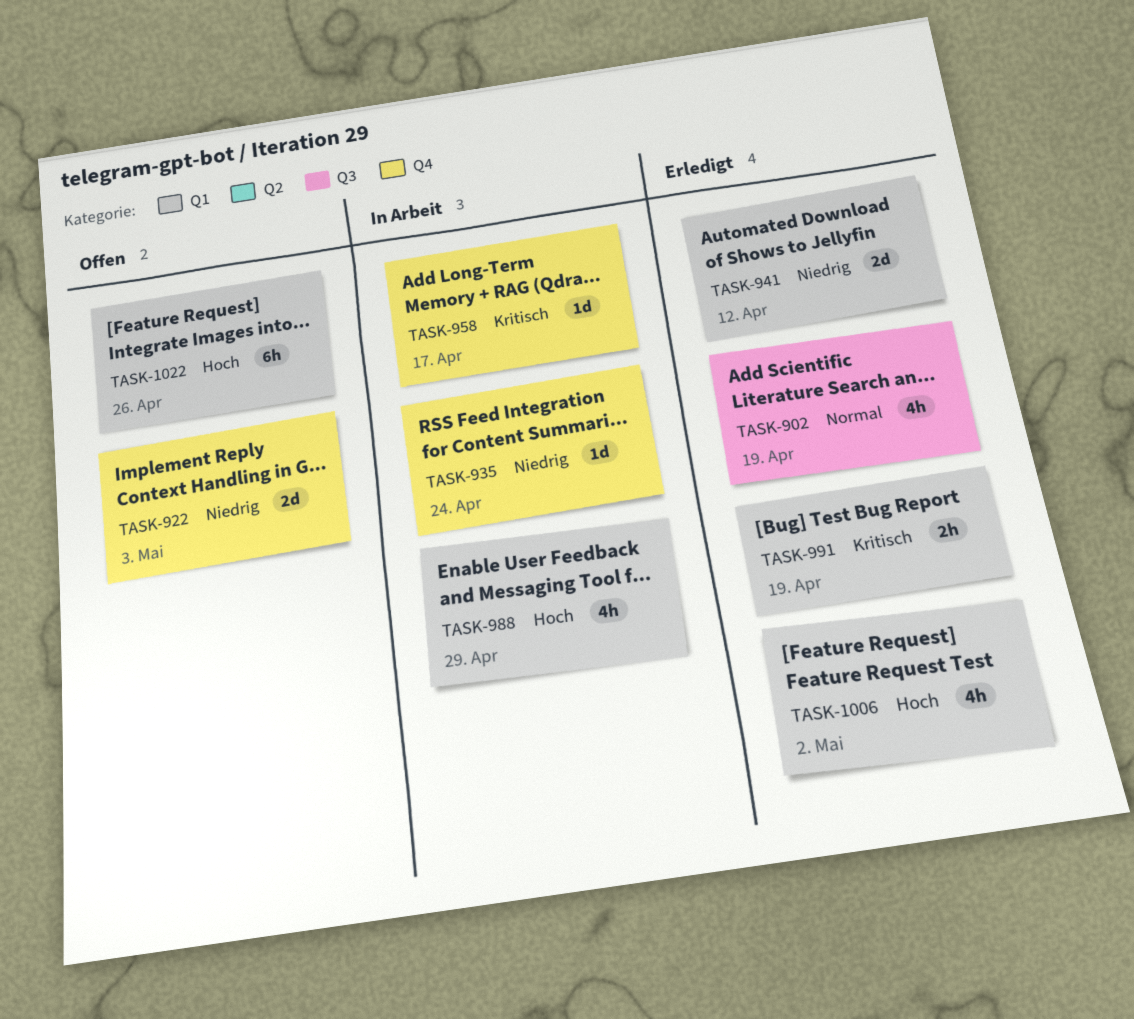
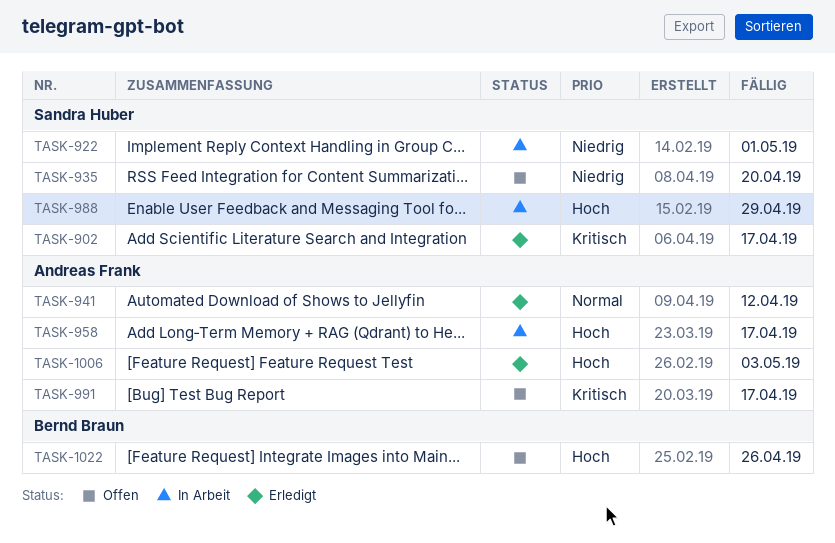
TASK-902, priority: Normal -> Kritisch
TASK-902, due: Apr 19 -> Apr 17
TASK-922, status: Offen -> In Arbeit
TASK-922, due: May 3 -> May 1
TASK-935, status: In Arbeit -> Offen
TASK-935, due: Apr 24 -> Apr 20
TASK-941, priority: Niedrig -> Normal
TASK-958, priority: Kritisch -> Hoch
TASK-991, status: Erledigt -> Offen
TASK-991, due: Apr 19 -> Apr 17
TASK-1006, due: May 2 -> May 3

